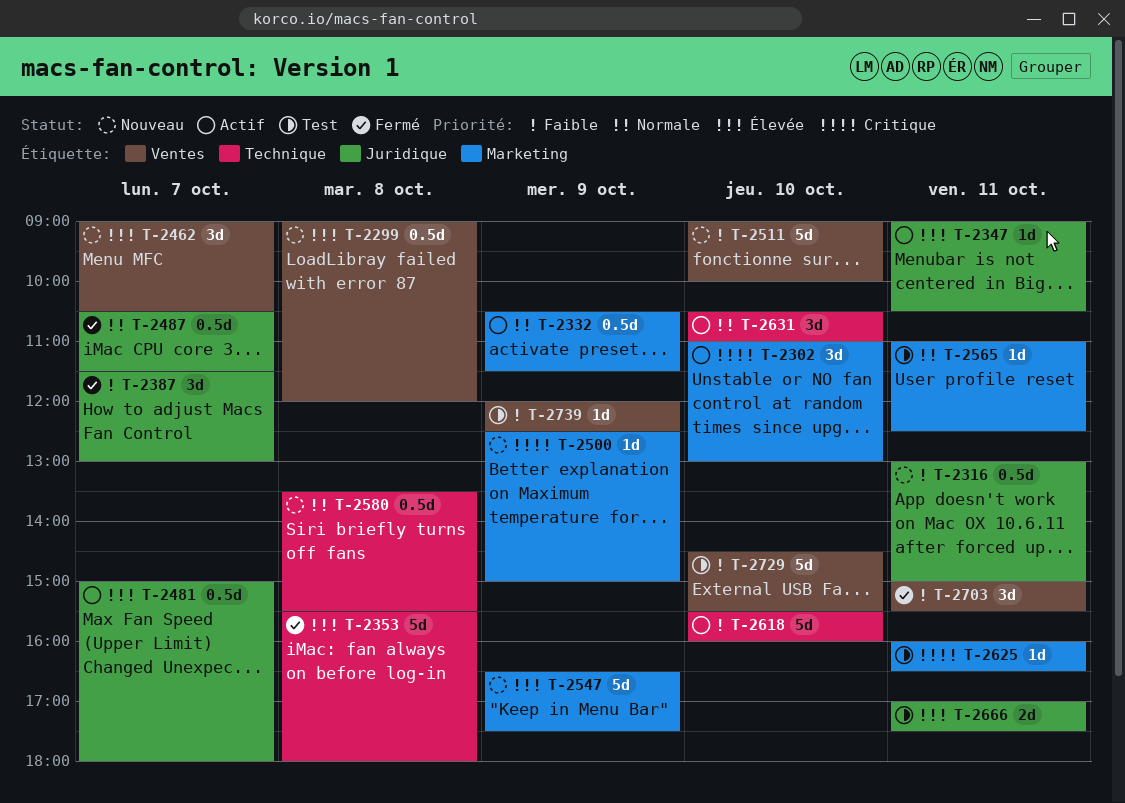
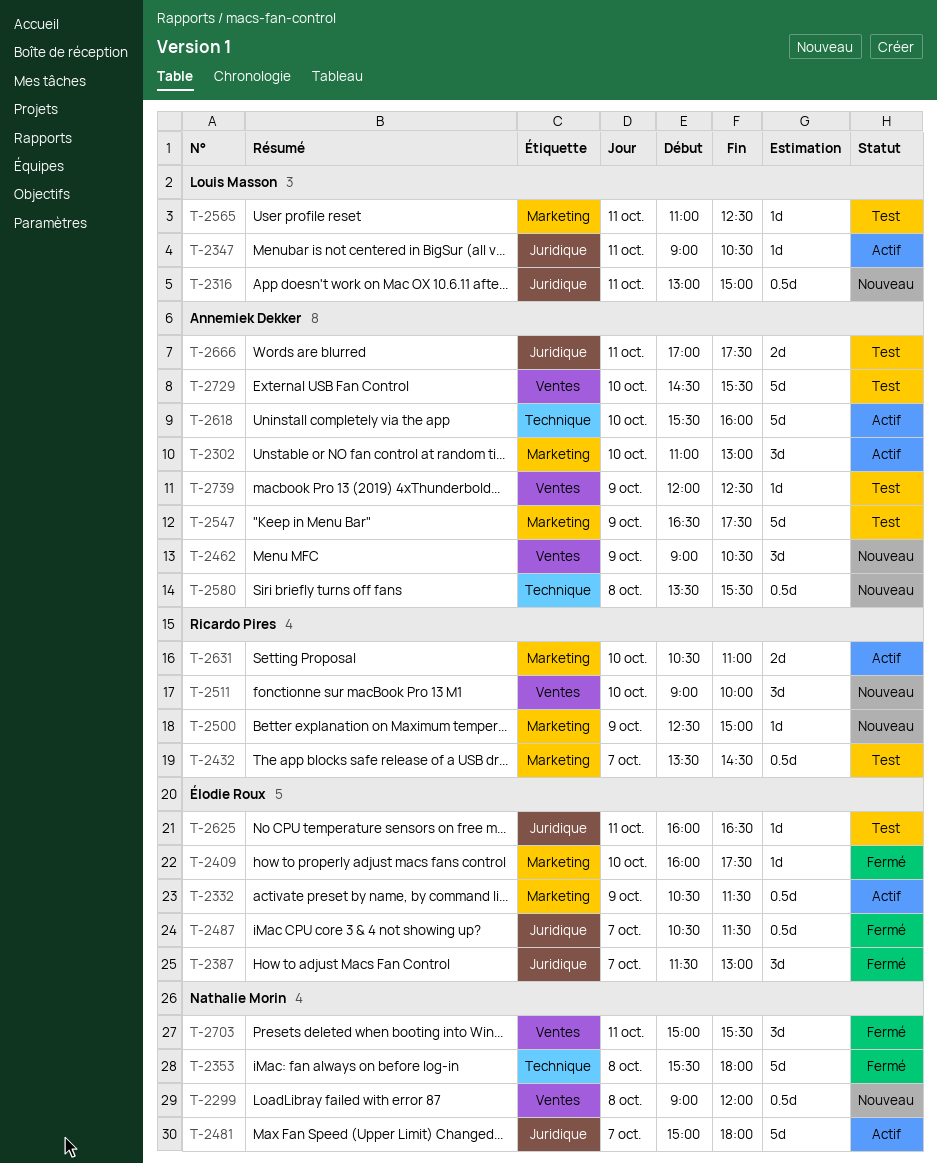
T-2409: none -> present
T-2432: none -> present
T-2462, day: Oct 7 -> Oct 9
T-2481, estimate: 0.5d -> 5d
T-2511, estimate: 5d -> 3d
T-2547, status: Nouveau -> Test
T-2625, label: Marketing -> Juridique
T-2631, label: Technique -> Marketing
T-2631, estimate: 3d -> 2d

